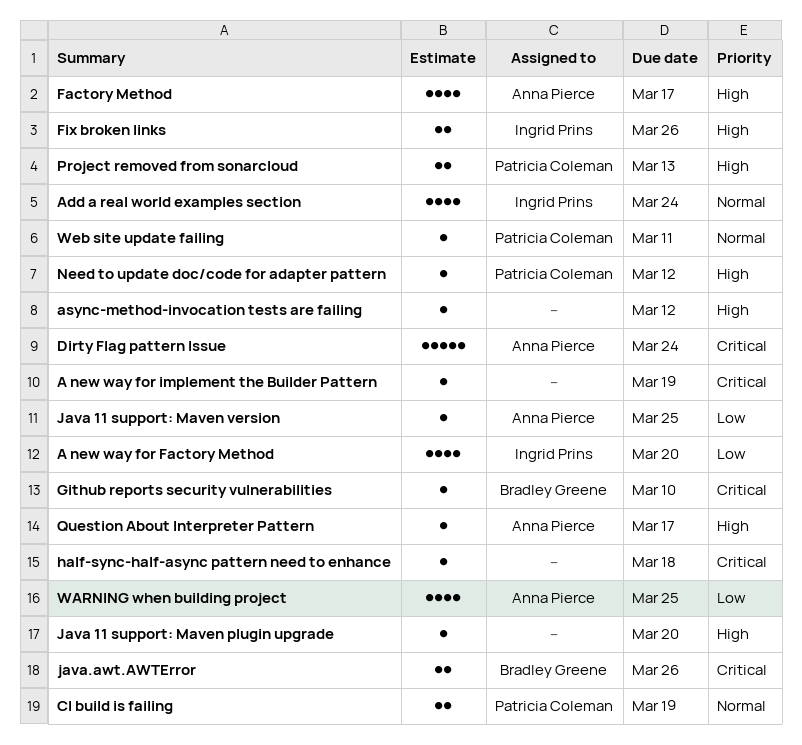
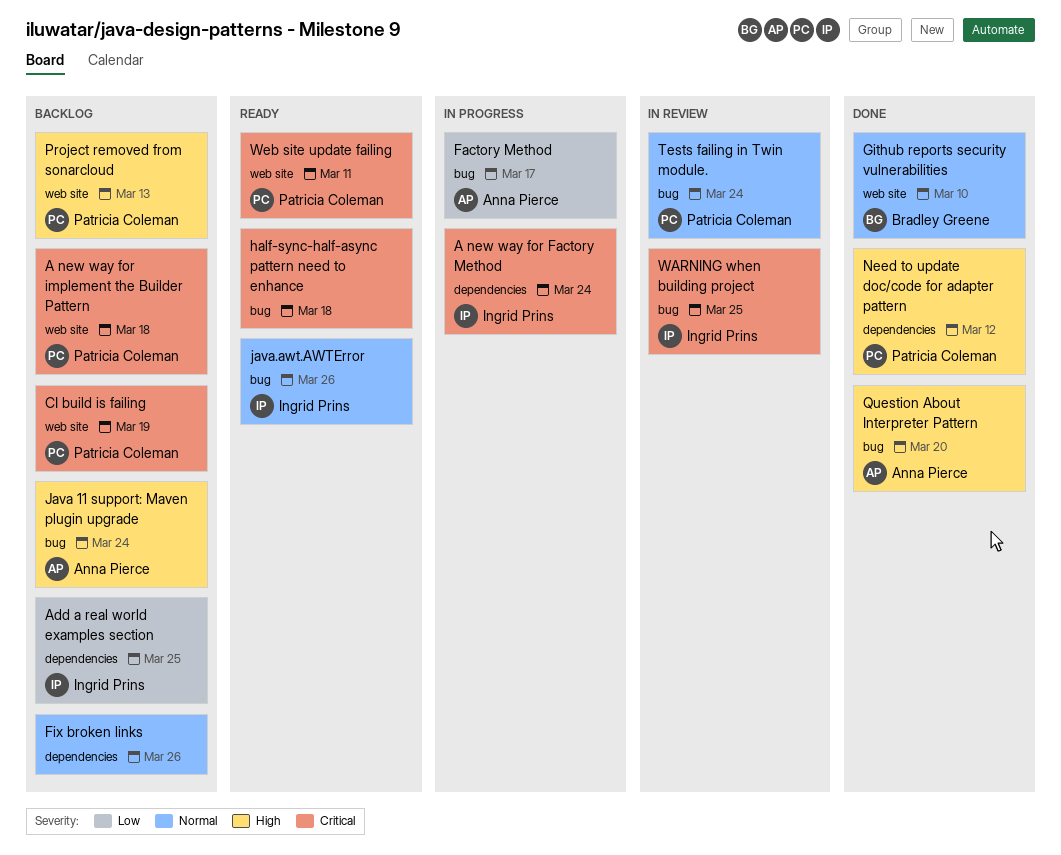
A new way for Factory Method, priority: Low -> Critical
A new way for Factory Method, due: Mar 20 -> Mar 24
A new way for implement the Builder Pattern, owner: none -> Patricia Coleman
A new way for implement the Builder Pattern, due: Mar 19 -> Mar 18
Add a real world examples section, priority: Normal -> Low
Add a real world examples section, due: Mar 24 -> Mar 25
async-method-invocation tests are failing: present -> none
CI build is failing, priority: Normal -> Critical
Dirty Flag pattern Issue: present -> none
Factory Method, priority: High -> Low
Fix broken links, owner: Ingrid Prins -> none
Fix broken links, priority: High -> Normal
Github reports security vulnerabilities, priority: Critical -> Normal
Java 11 support: Maven plugin upgrade, owner: none -> Anna Pierce
Java 11 support: Maven plugin upgrade, due: Mar 20 -> Mar 24
Java 11 support: Maven version: present -> none
java.awt.AWTError, owner: Bradley Greene -> Ingrid Prins
java.awt.AWTError, priority: Critical -> Normal
Question About Interpreter Pattern, due: Mar 17 -> Mar 20
Tests failing in Twin module.: none -> present
WARNING when building project, owner: Anna Pierce -> Ingrid Prins
WARNING when building project, priority: Low -> Critical
Web site update failing, priority: Normal -> Critical

